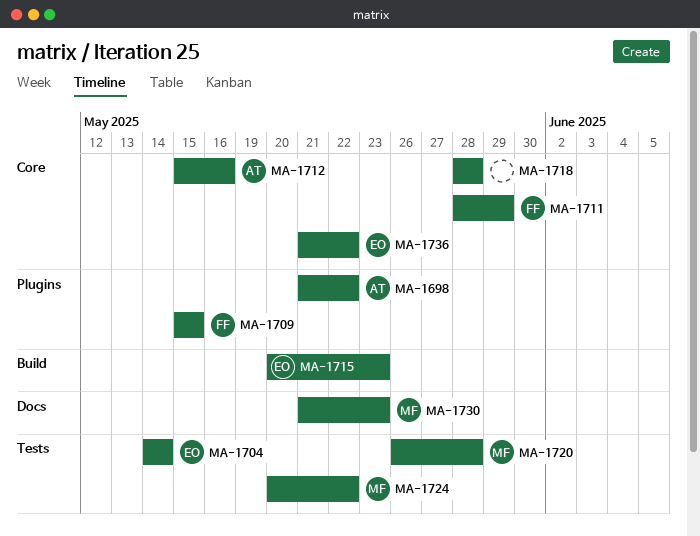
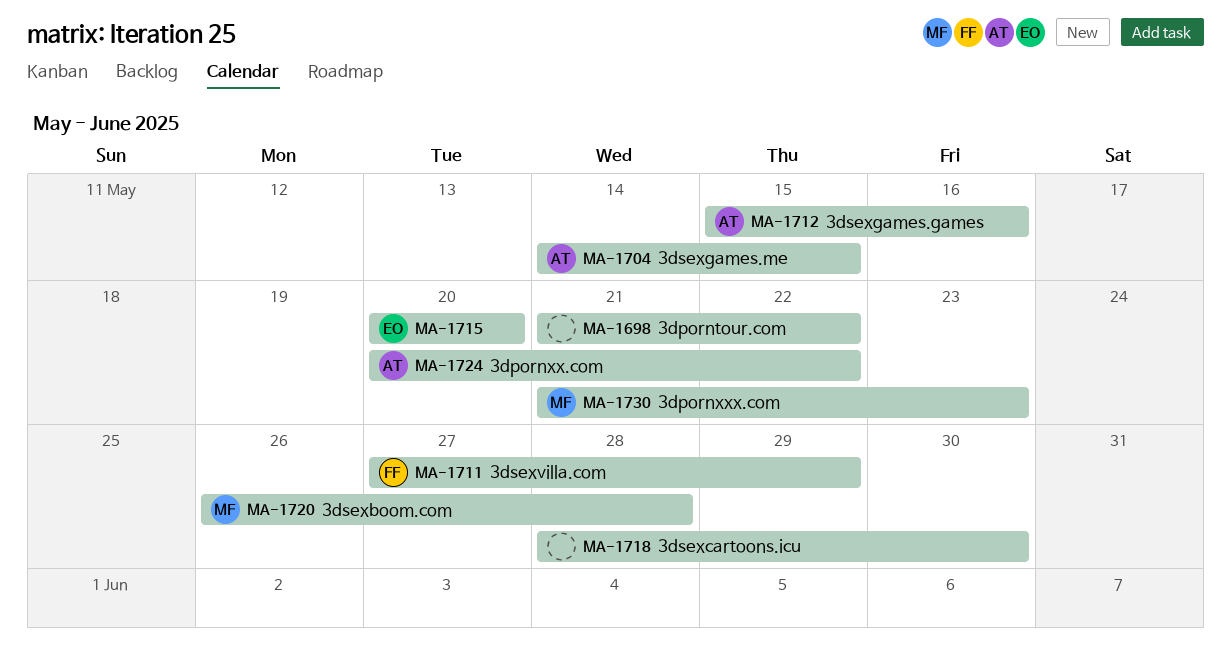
MA-1698, owner: AT -> none
MA-1704, owner: EO -> AT
MA-1704, due: May 14 -> May 15
MA-1709: present -> none
MA-1711, start: May 28 -> May 27
MA-1715, due: May 23 -> May 20
MA-1718, due: May 28 -> May 30
MA-1724, owner: MF -> AT
MA-1736: present -> none

